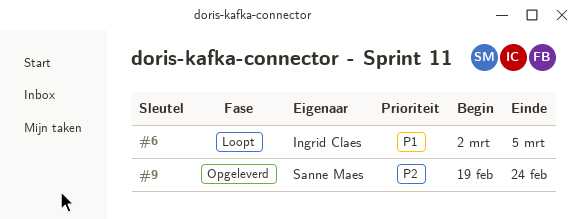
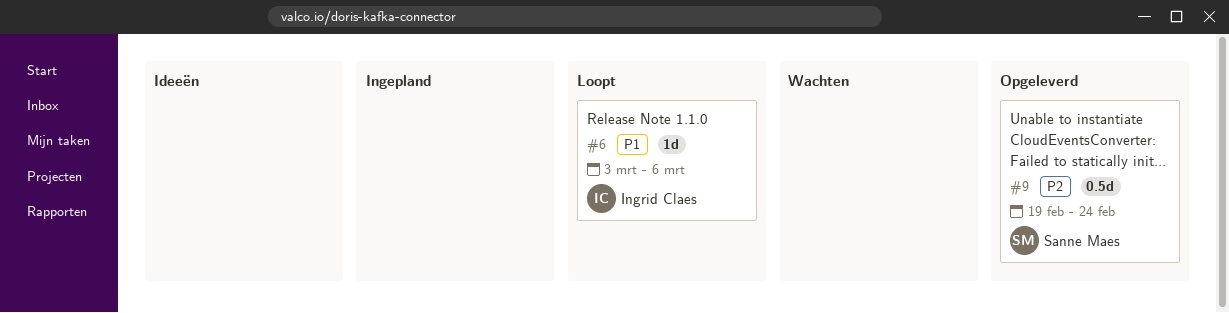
#6, start: Mar 2 -> Mar 3
#6, due: Mar 5 -> Mar 6

